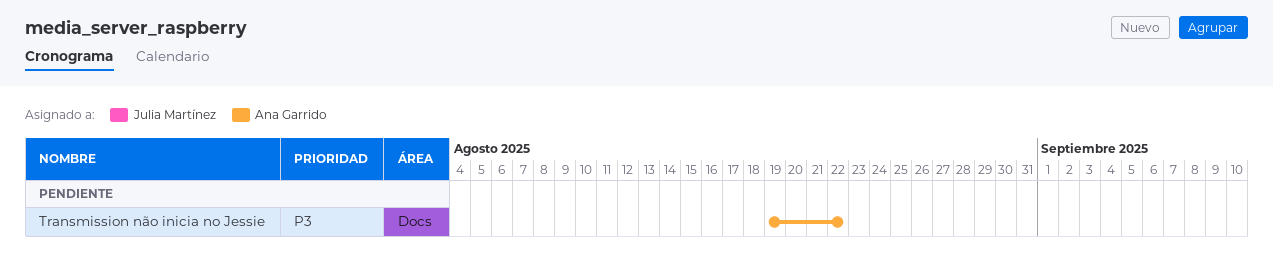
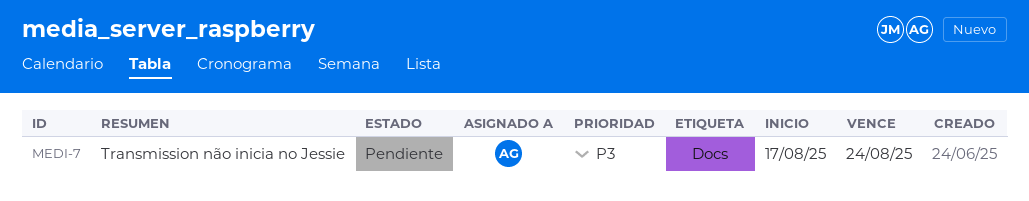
Transmission não inicia no Jessie, start: Aug 19 -> Aug 17
Transmission não inicia no Jessie, due: Aug 22 -> Aug 24

